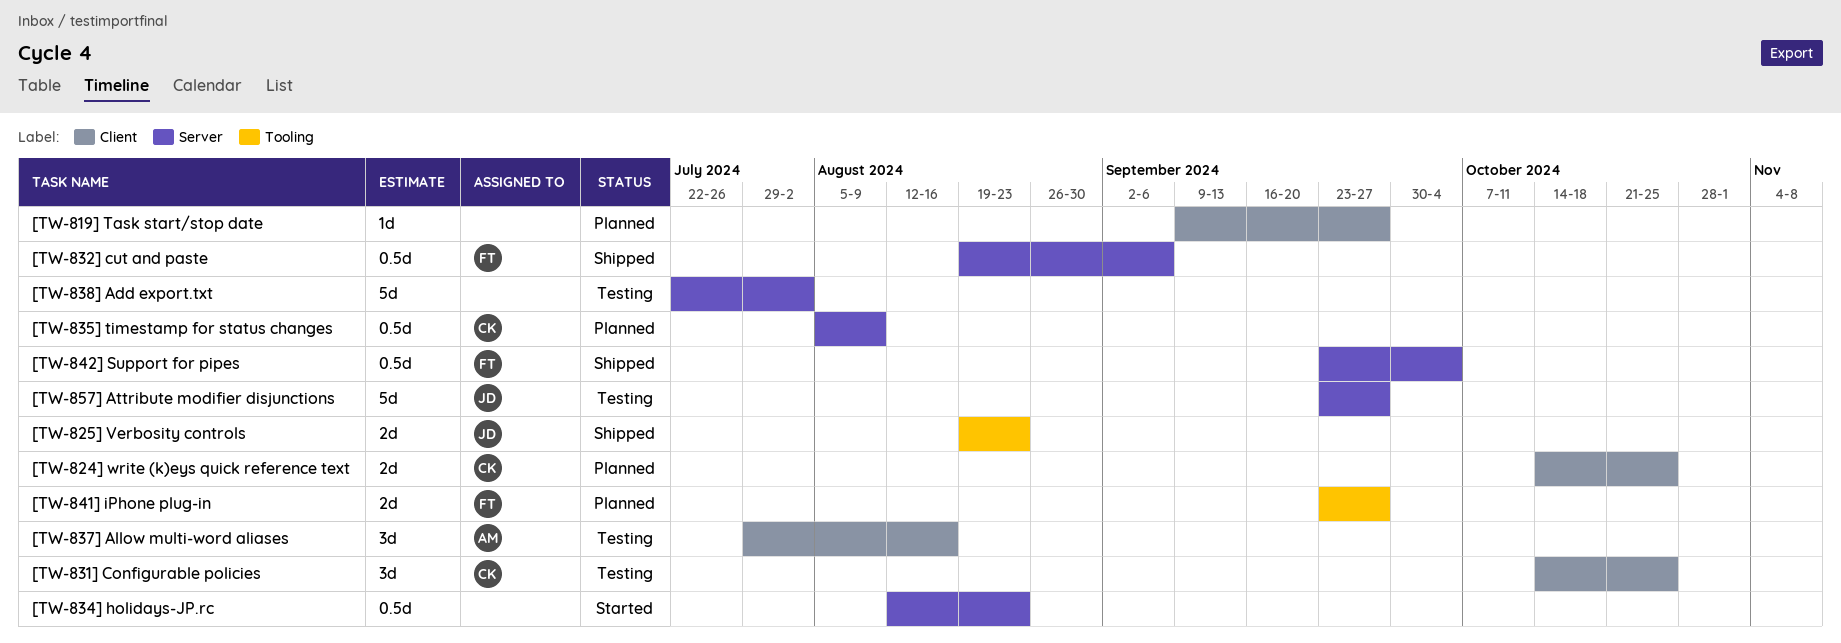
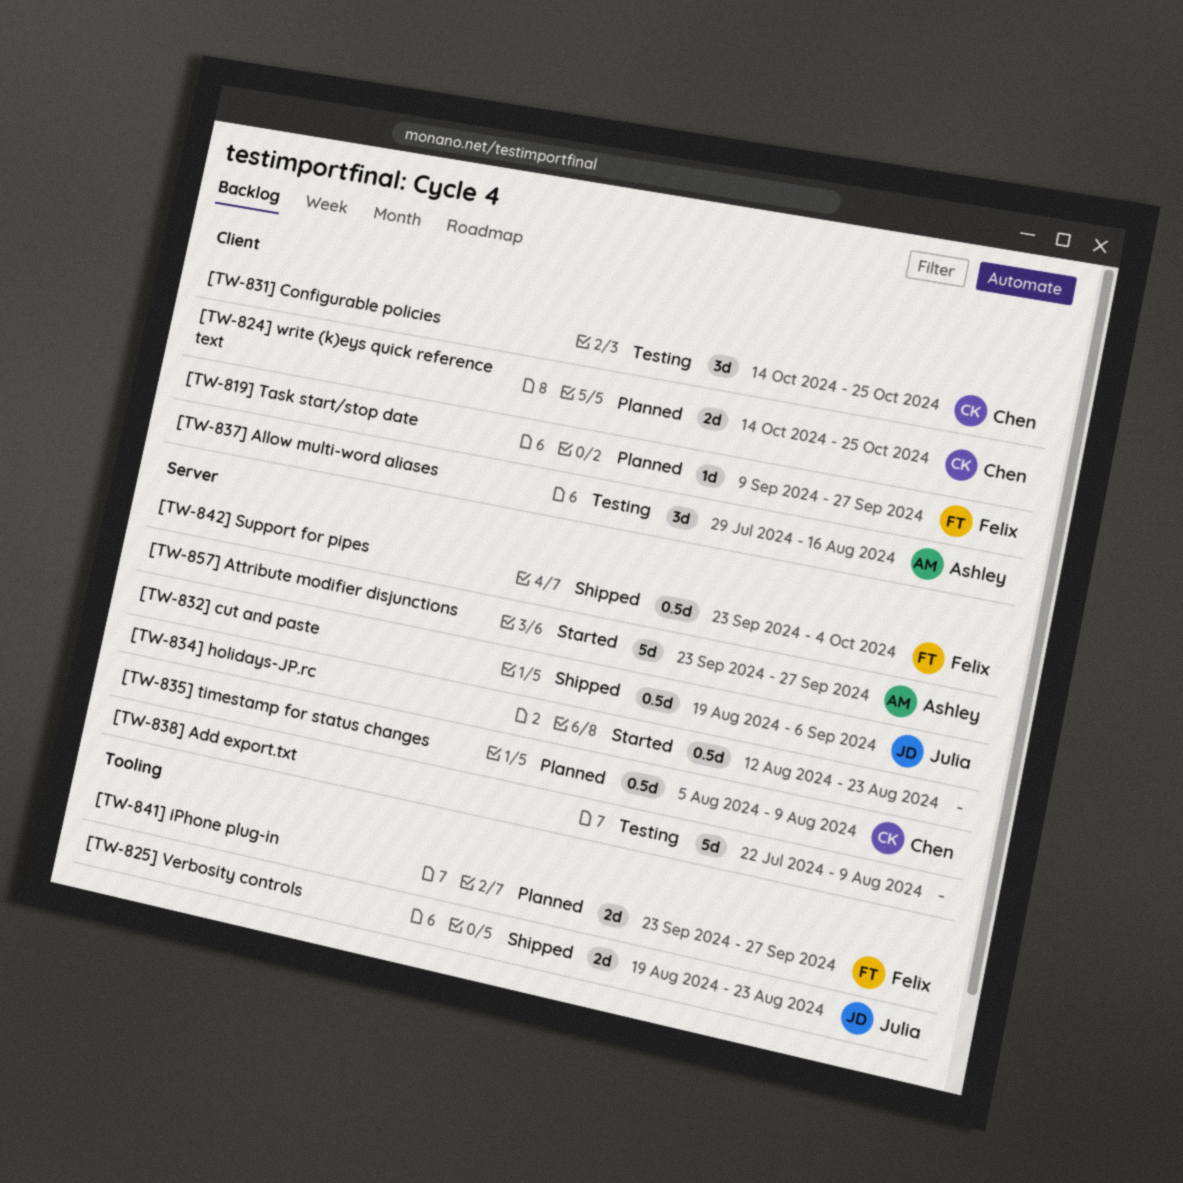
[TW-819] Task start/stop date, owner: none -> Felix
[TW-832] cut and paste, owner: Felix -> Julia
[TW-838] Add export.txt, due: Aug 2 -> Aug 9
[TW-857] Attribute modifier disjunctions, status: Testing -> Started
[TW-857] Attribute modifier disjunctions, owner: Julia -> Ashley

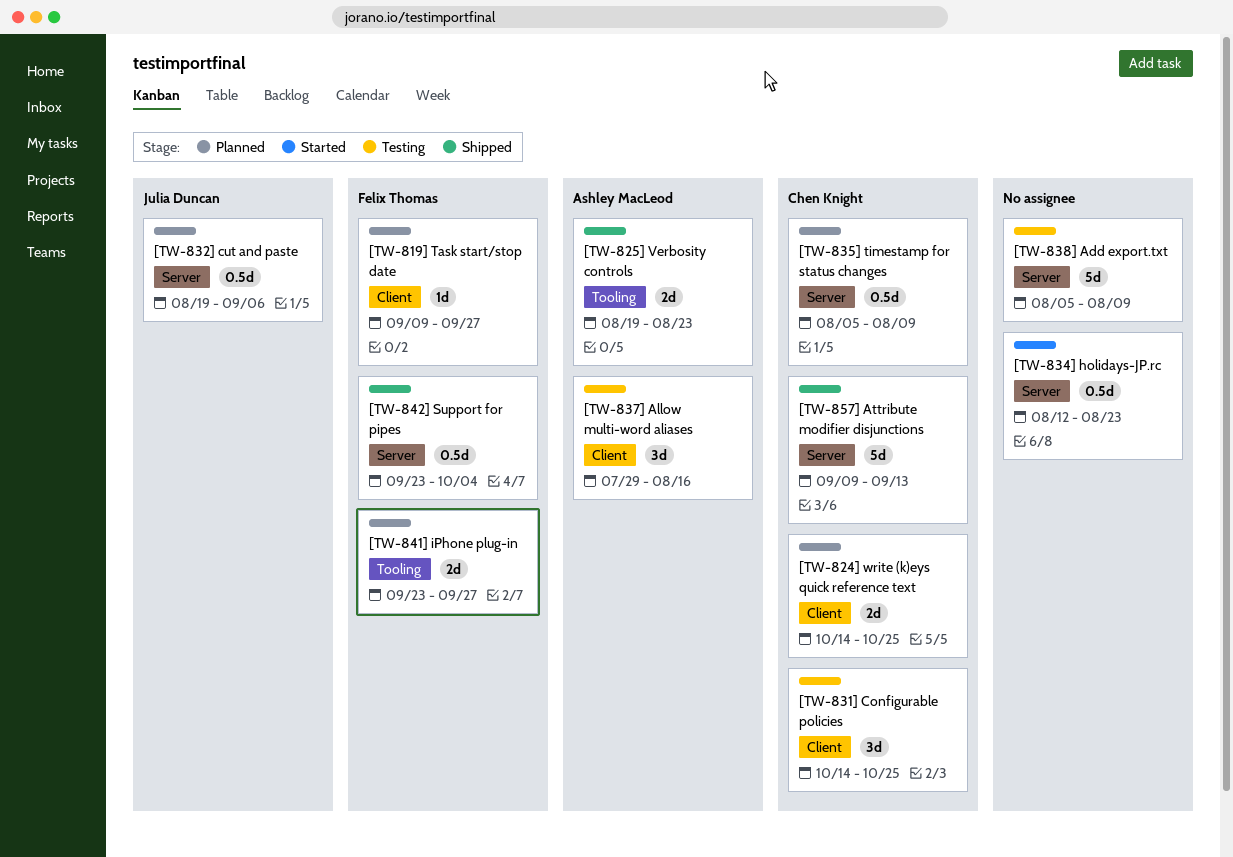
[TW-825] Verbosity controls, owner: Julia Duncan -> Ashley MacLeod
[TW-832] cut and paste, status: Shipped -> Planned
[TW-838] Add export.txt, start: Jul 22 -> Aug 5
[TW-857] Attribute modifier disjunctions, status: Started -> Shipped
[TW-857] Attribute modifier disjunctions, owner: Ashley MacLeod -> Chen Knight
[TW-857] Attribute modifier disjunctions, start: Sep 23 -> Sep 9
[TW-857] Attribute modifier disjunctions, due: Sep 27 -> Sep 13

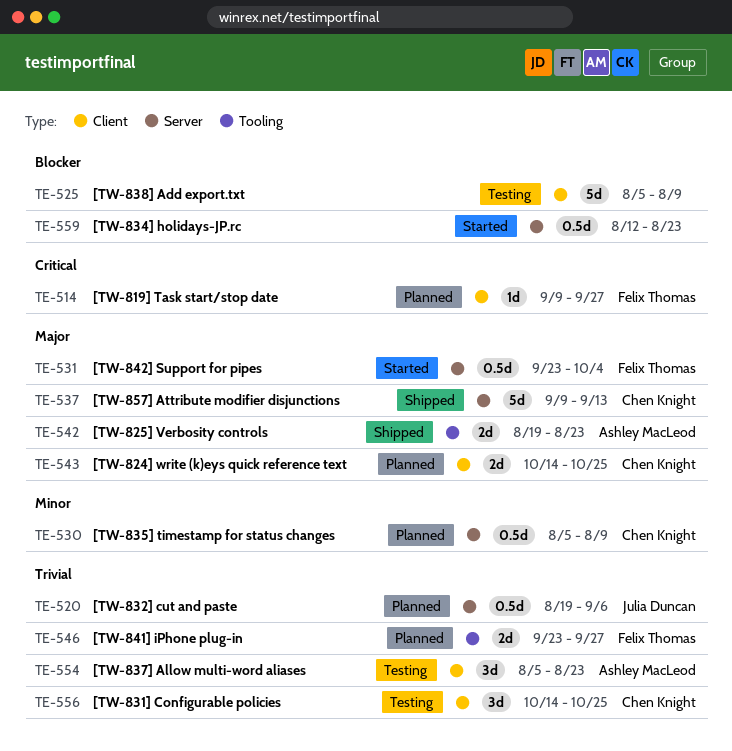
[TW-837] Allow multi-word aliases, start: Jul 29 -> Aug 5
[TW-837] Allow multi-word aliases, due: Aug 16 -> Aug 23
[TW-838] Add export.txt, label: Server -> Client
[TW-842] Support for pipes, status: Shipped -> Started

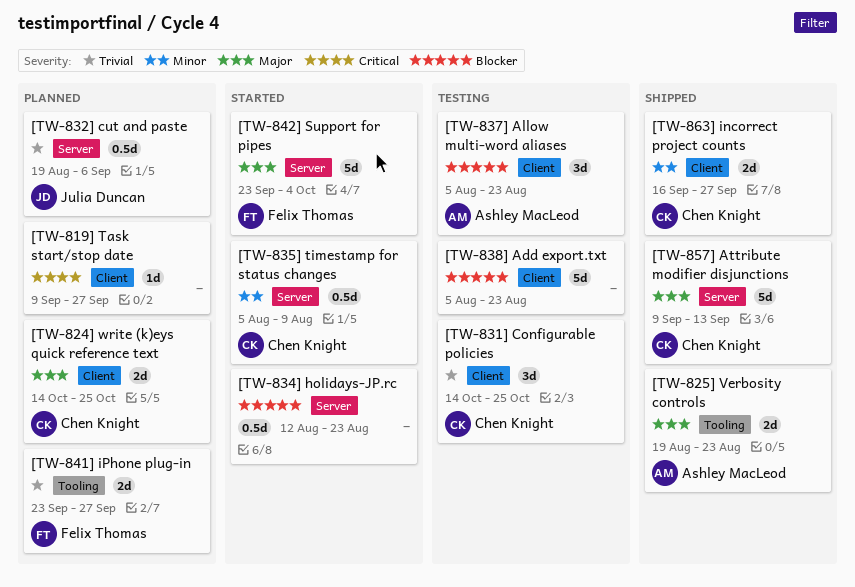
[TW-819] Task start/stop date, owner: Felix Thomas -> none
[TW-835] timestamp for status changes, status: Planned -> Started
[TW-837] Allow multi-word aliases, priority: Trivial -> Blocker
[TW-838] Add export.txt, due: Aug 9 -> Aug 23
[TW-842] Support for pipes, estimate: 0.5d -> 5d
[TW-863] incorrect project counts: none -> present

